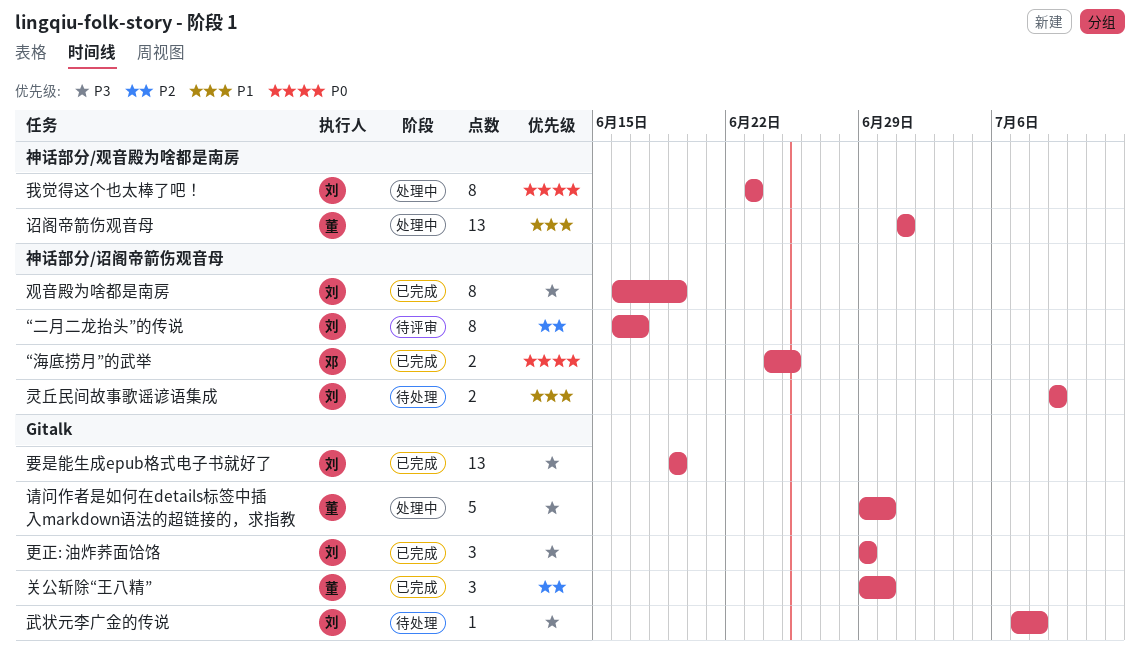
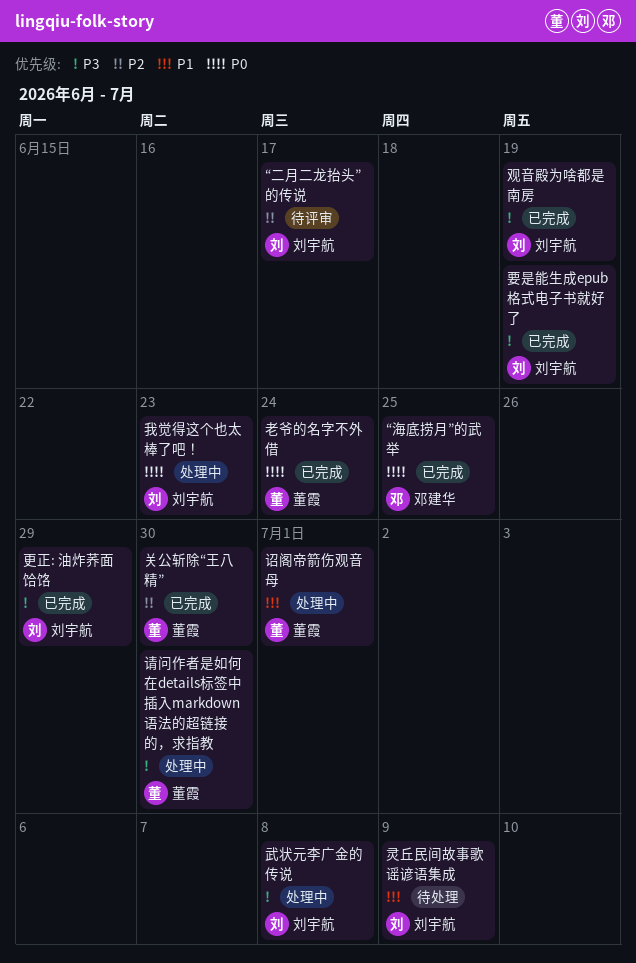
武状元李广金的传说, status: 待处理 -> 处理中
老爷的名字不外借: none -> present

